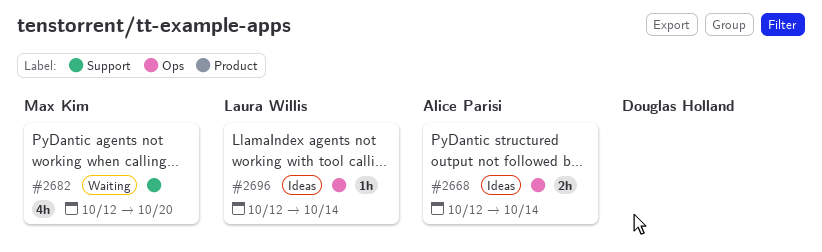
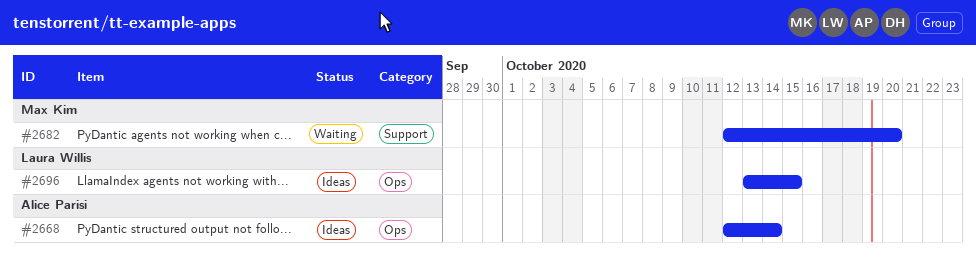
#2696, start: Oct 12 -> Oct 13
#2696, due: Oct 14 -> Oct 15

